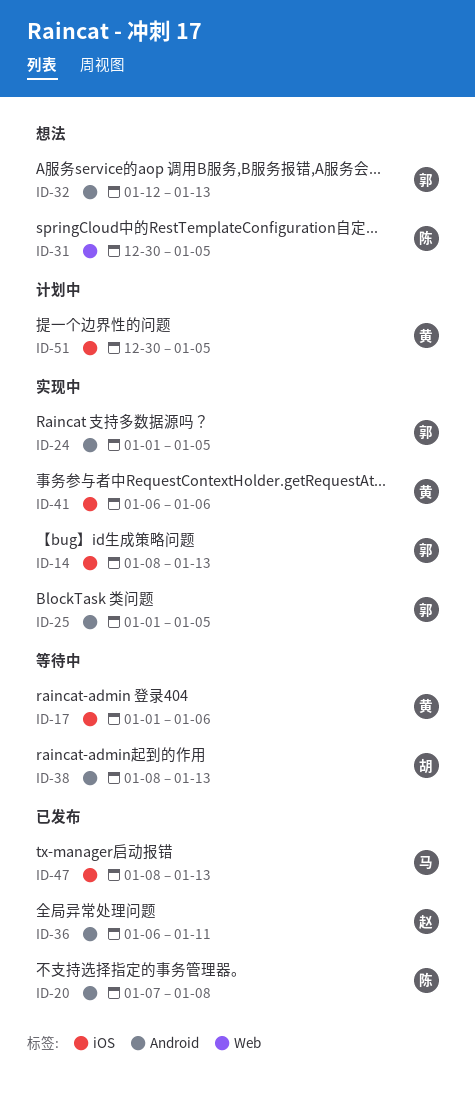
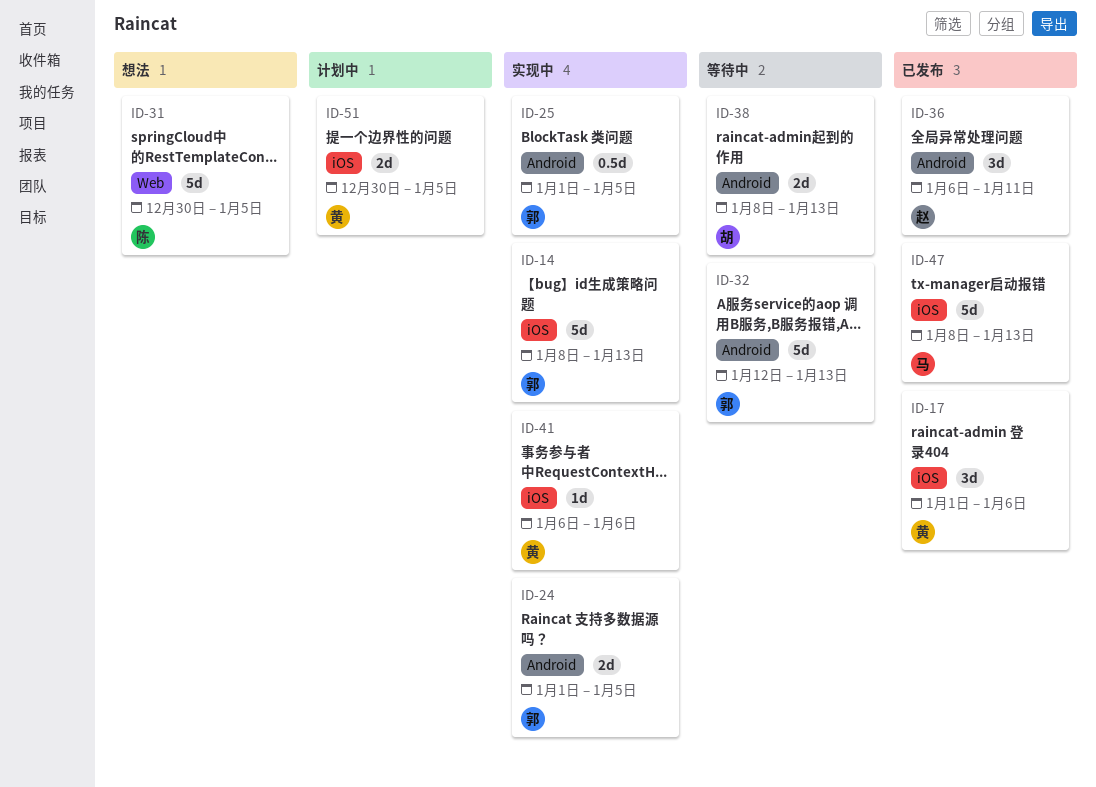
ID-17, status: 等待中 -> 已发布
ID-20: present -> none
ID-32, status: 想法 -> 等待中

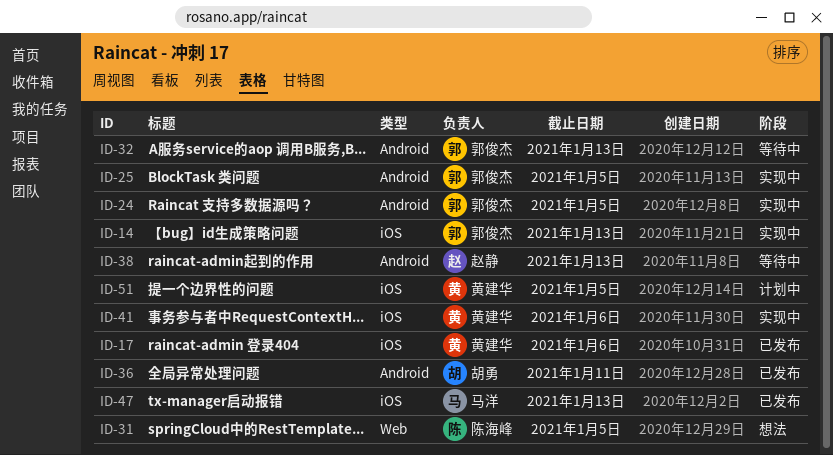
ID-36, owner: 赵静 -> 胡勇
ID-38, owner: 胡勇 -> 赵静

